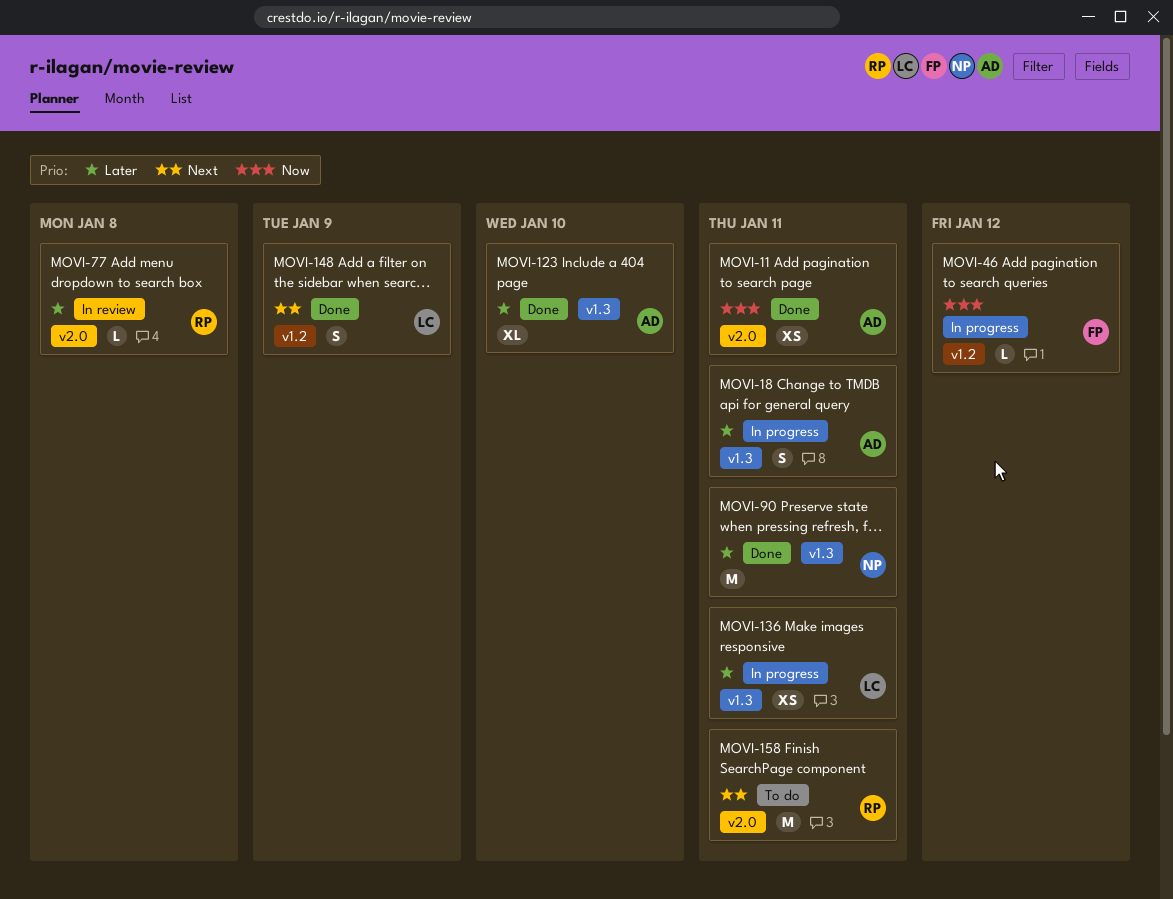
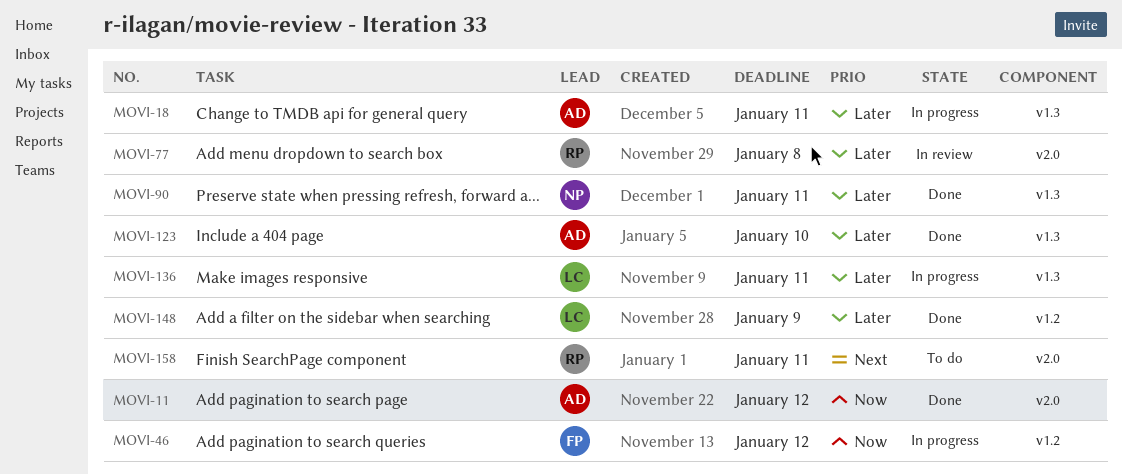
MOVI-11, due: Jan 11 -> Jan 12
MOVI-148, priority: Next -> Later

